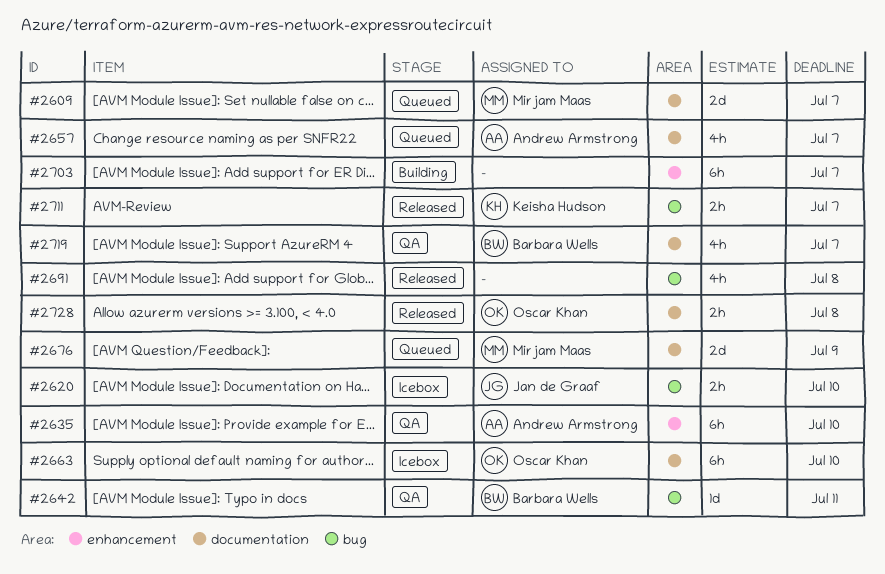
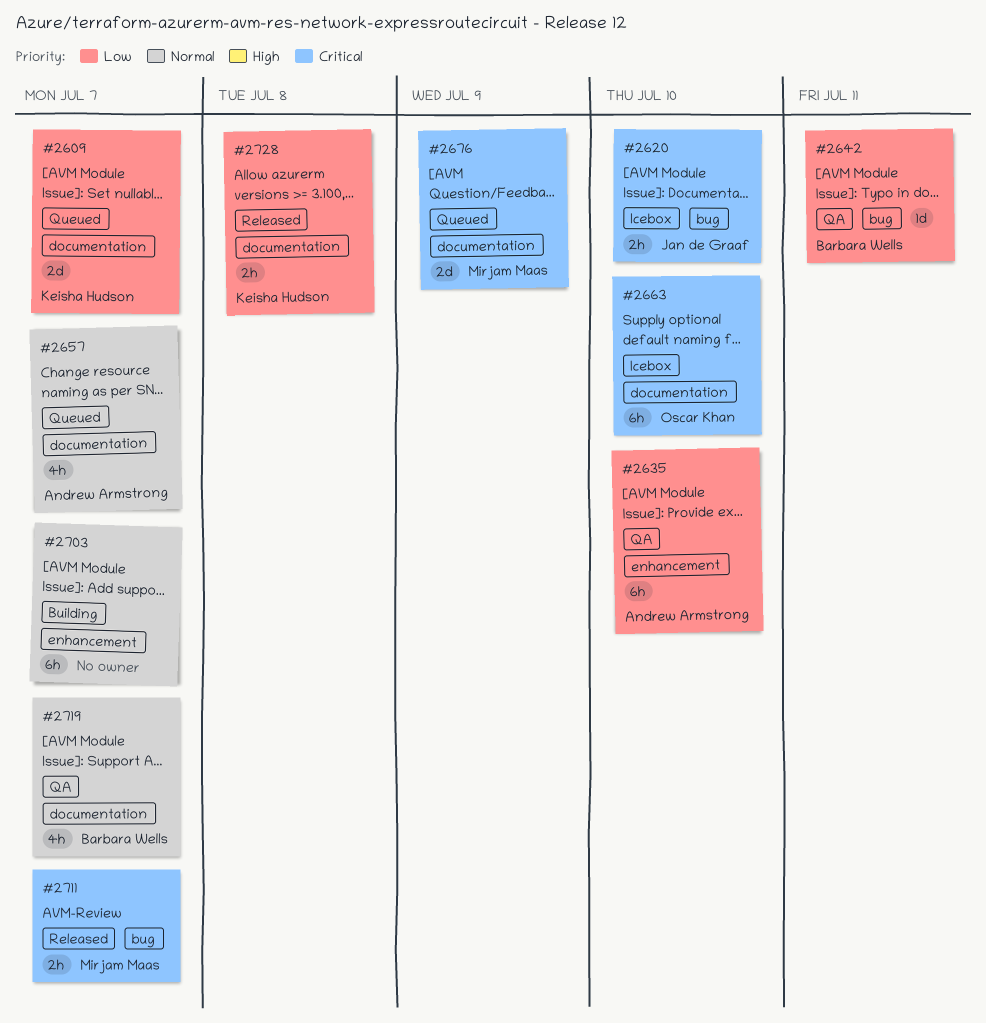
#2609, owner: Mirjam Maas -> Keisha Hudson
#2691: present -> none
#2711, owner: Keisha Hudson -> Mirjam Maas
#2728, owner: Oscar Khan -> Keisha Hudson

